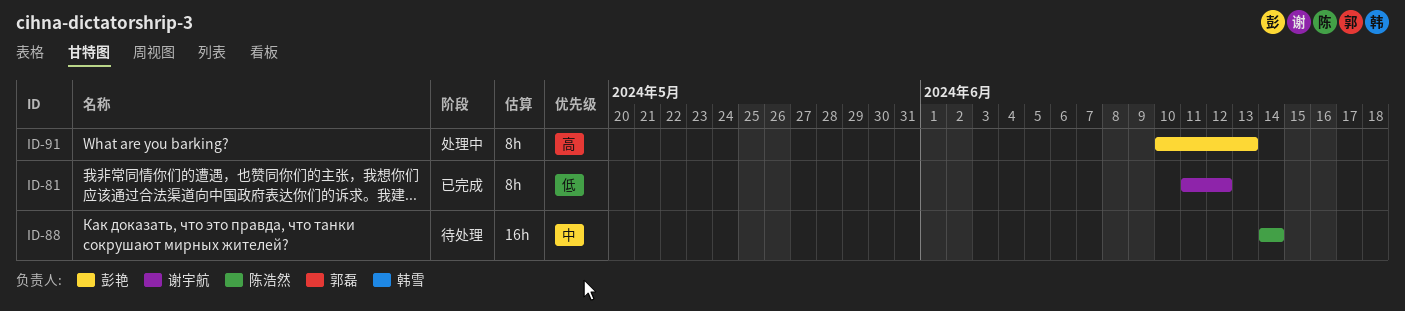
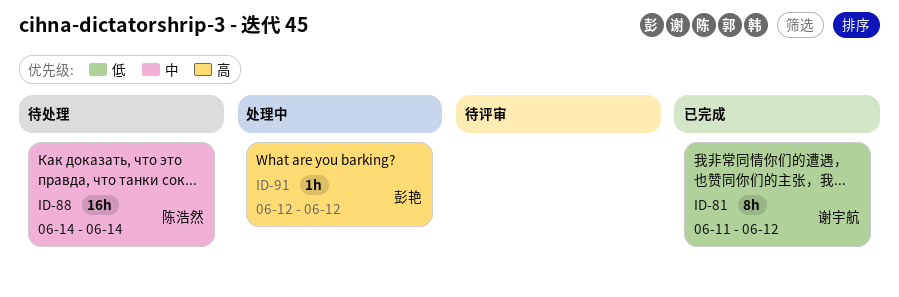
ID-91, estimate: 8h -> 1h
ID-91, start: Jun 10 -> Jun 12
ID-91, due: Jun 13 -> Jun 12

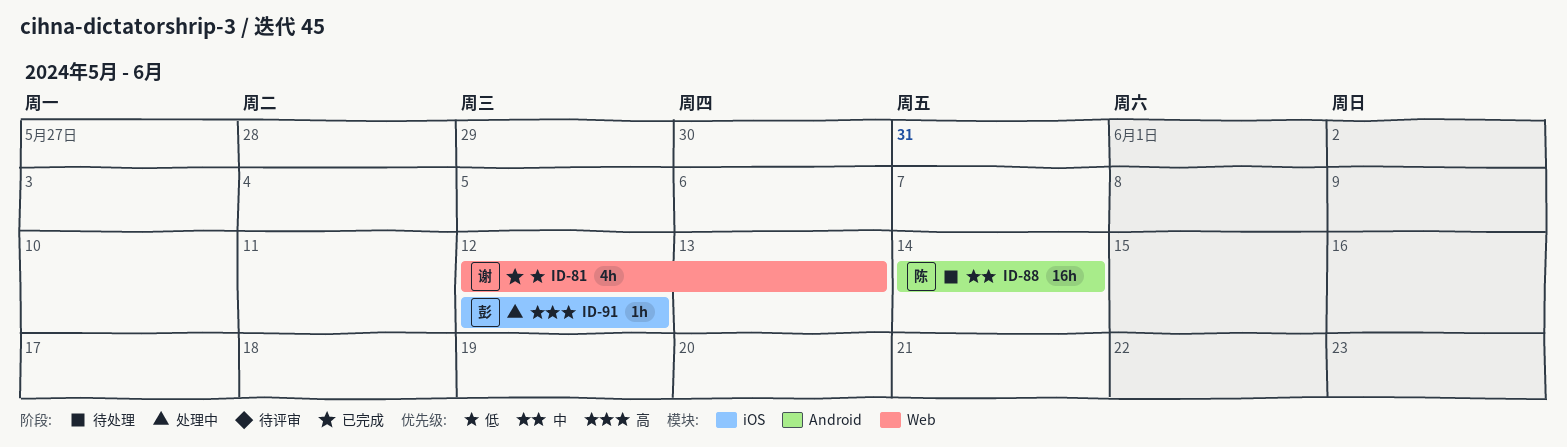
ID-81, estimate: 8h -> 4h
ID-81, start: Jun 11 -> Jun 12
ID-81, due: Jun 12 -> Jun 13

